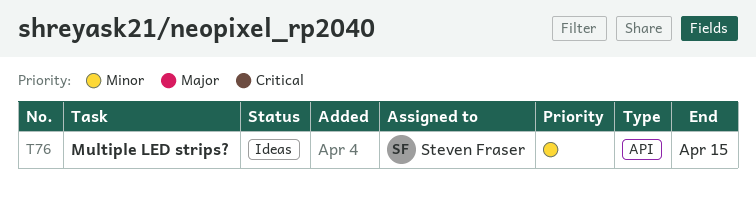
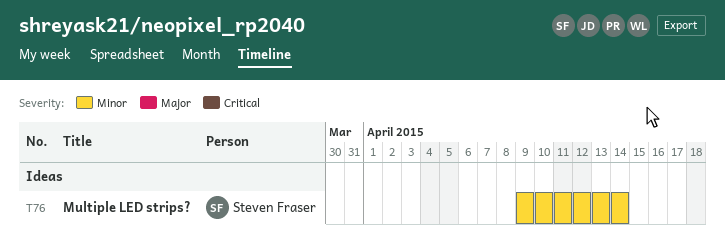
T76, due: Apr 15 -> Apr 14

